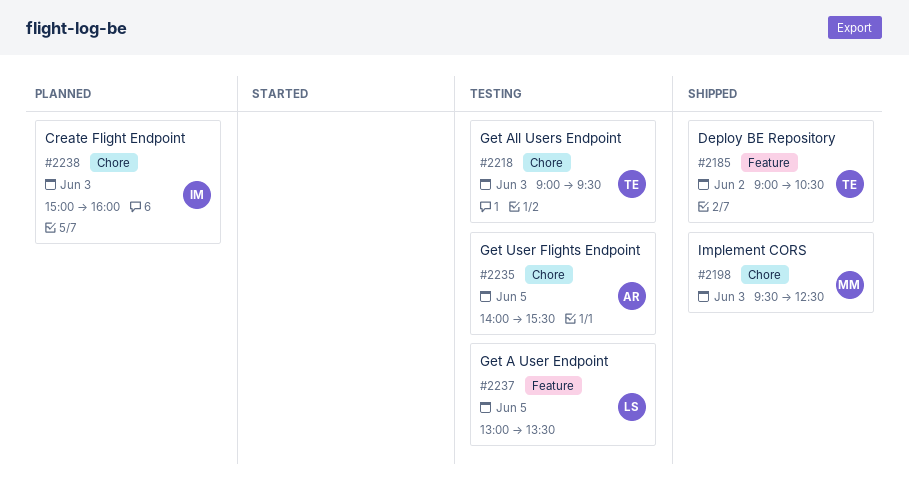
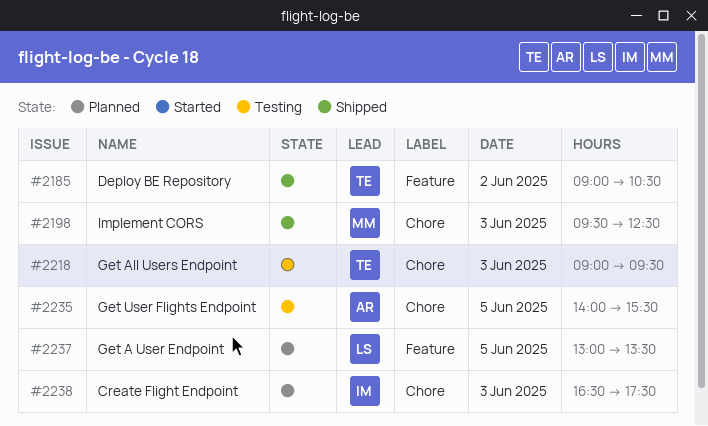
#2237, status: Testing -> Planned
#2238, begins: 15:00 -> 16:30
#2238, ends: 16:00 -> 17:30

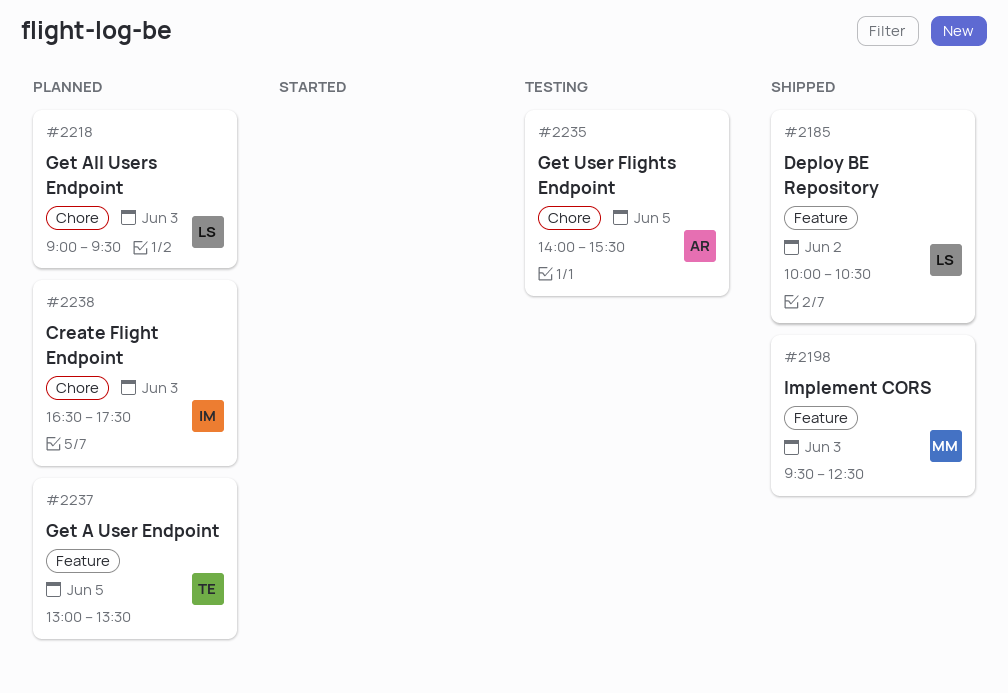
#2185, owner: TE -> LS
#2185, begins: 09:00 -> 10:00
#2198, label: Chore -> Feature
#2218, status: Testing -> Planned
#2218, owner: TE -> LS
#2237, owner: LS -> TE

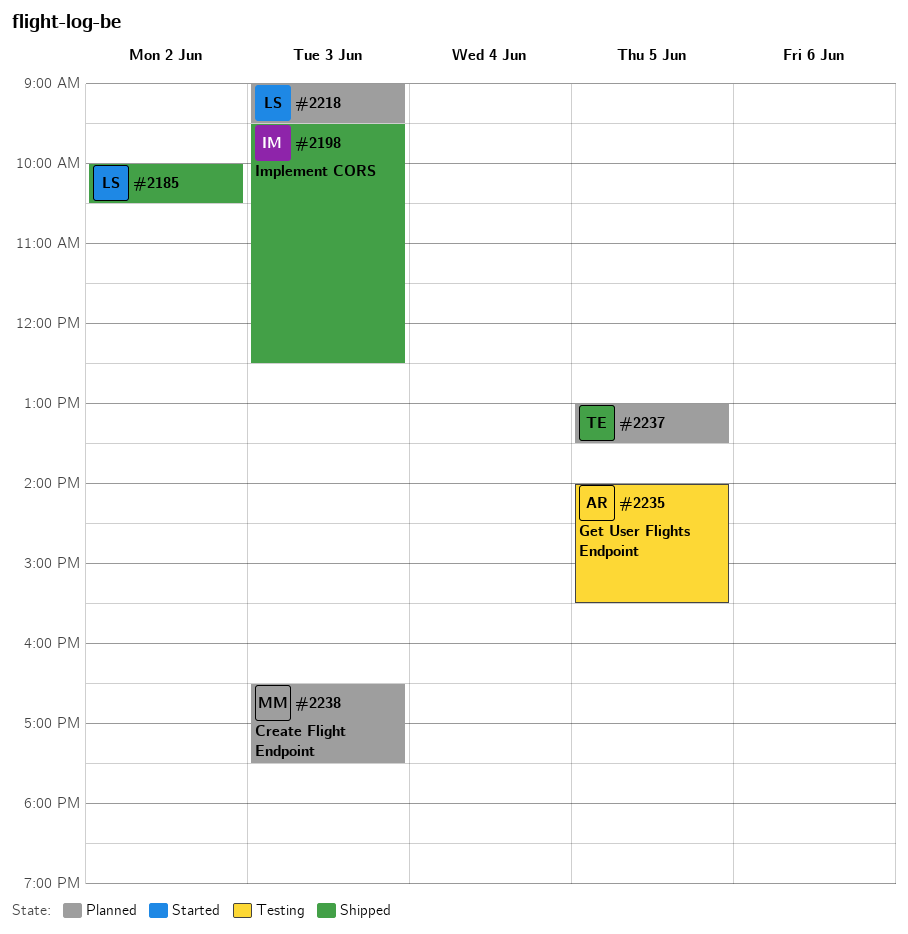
#2198, owner: MM -> IM
#2238, owner: IM -> MM

